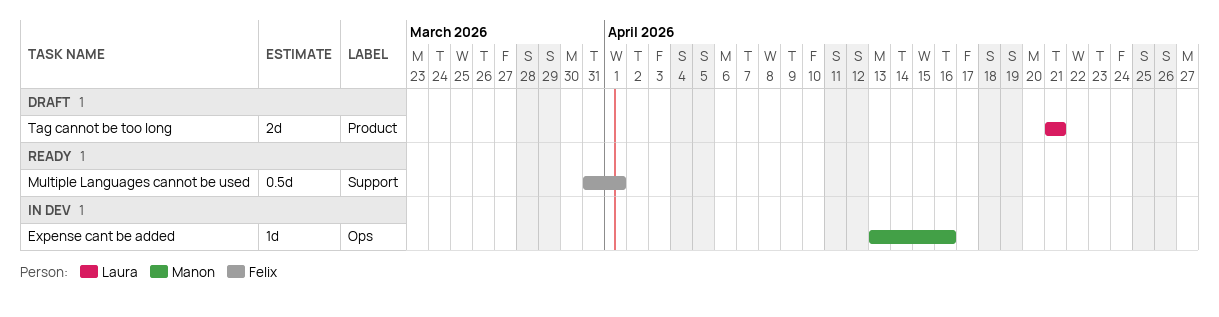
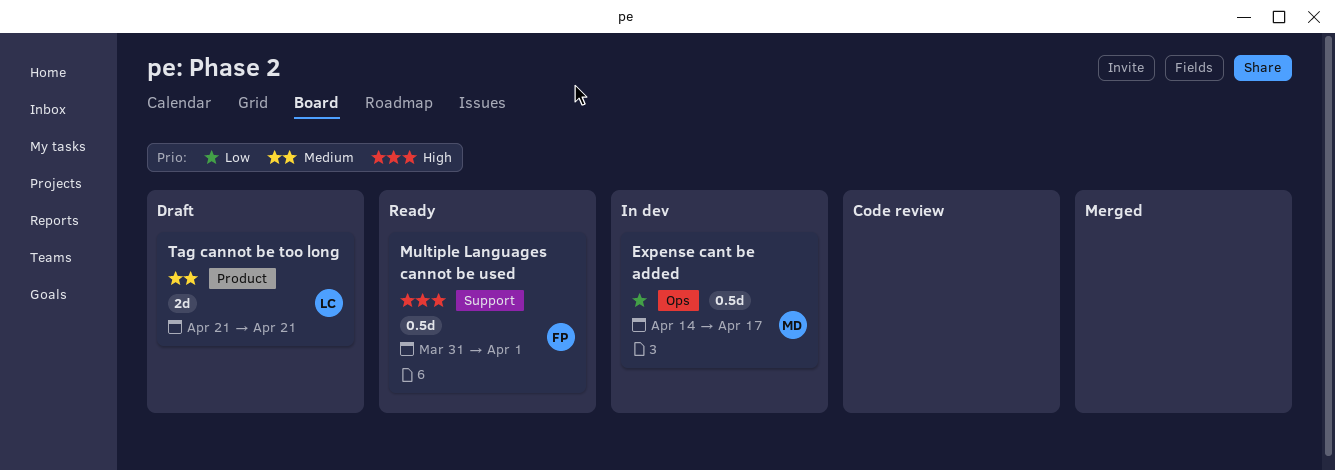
Expense cant be added, estimate: 1d -> 0.5d
Expense cant be added, start: Apr 13 -> Apr 14
Expense cant be added, due: Apr 16 -> Apr 17

